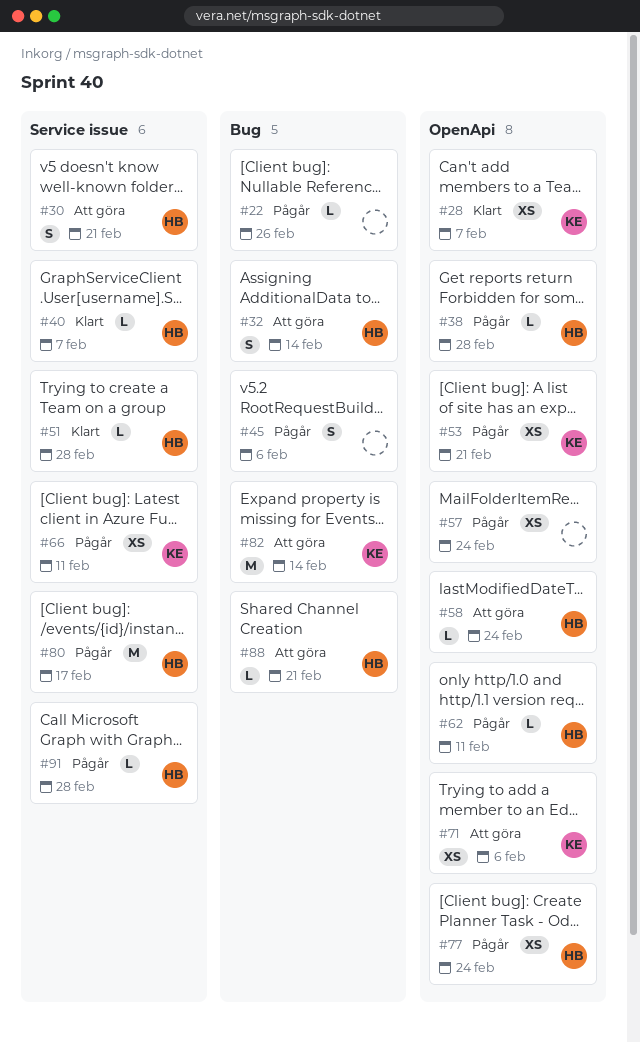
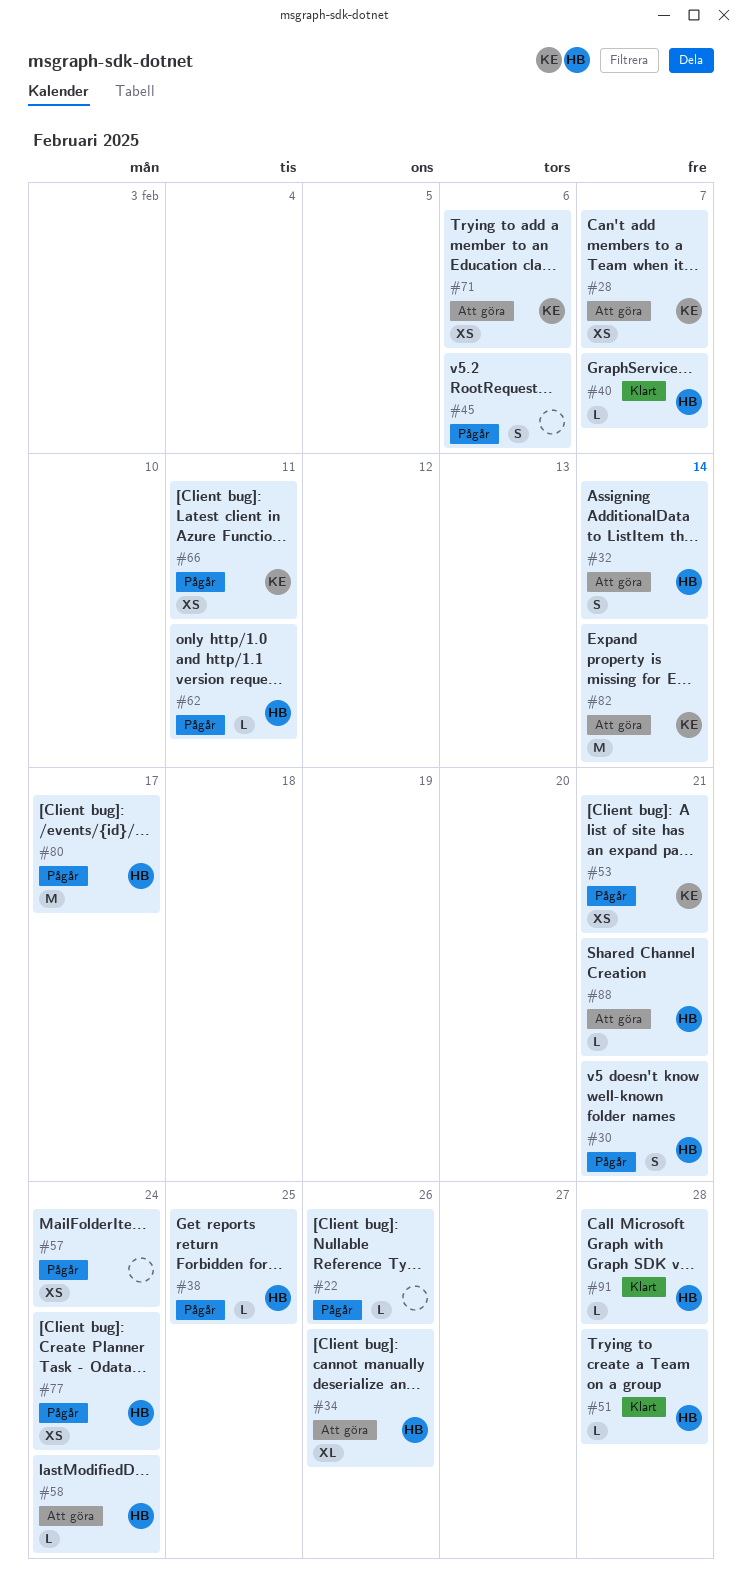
#28, status: Klart -> Att göra
#30, status: Att göra -> Pågår
#34: none -> present
#38, due: Feb 28 -> Feb 25
#91, status: Pågår -> Klart

